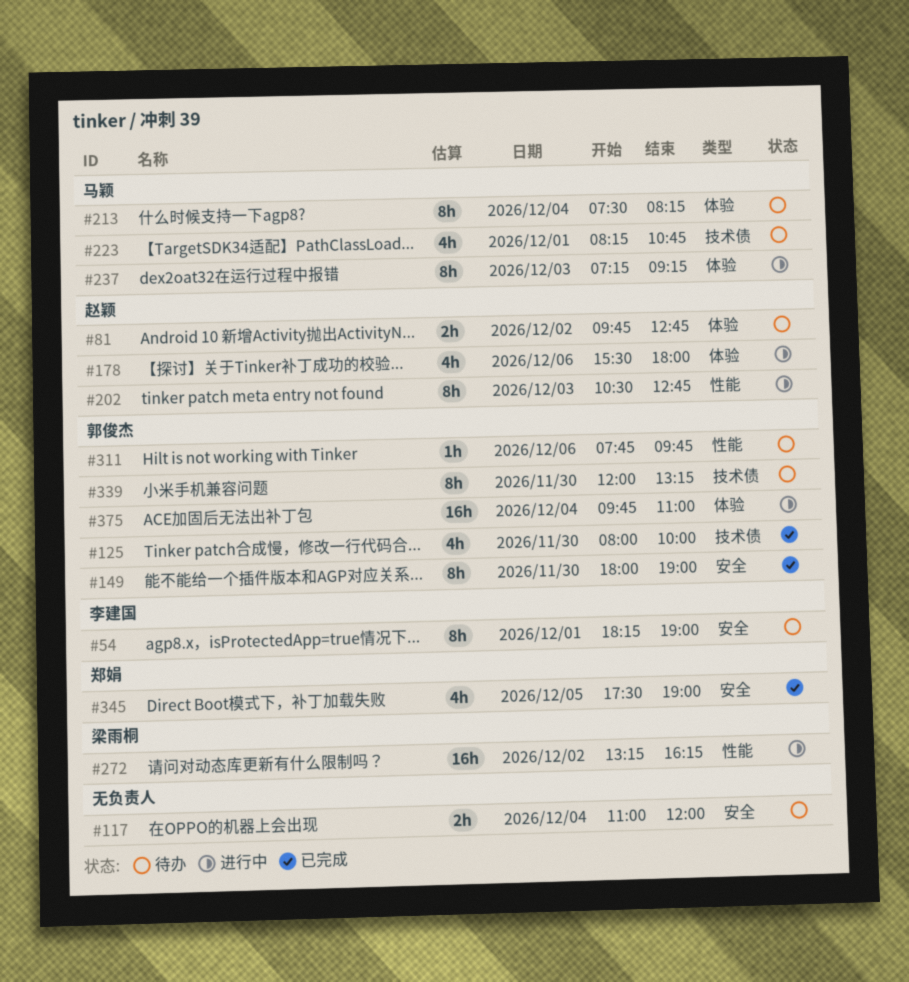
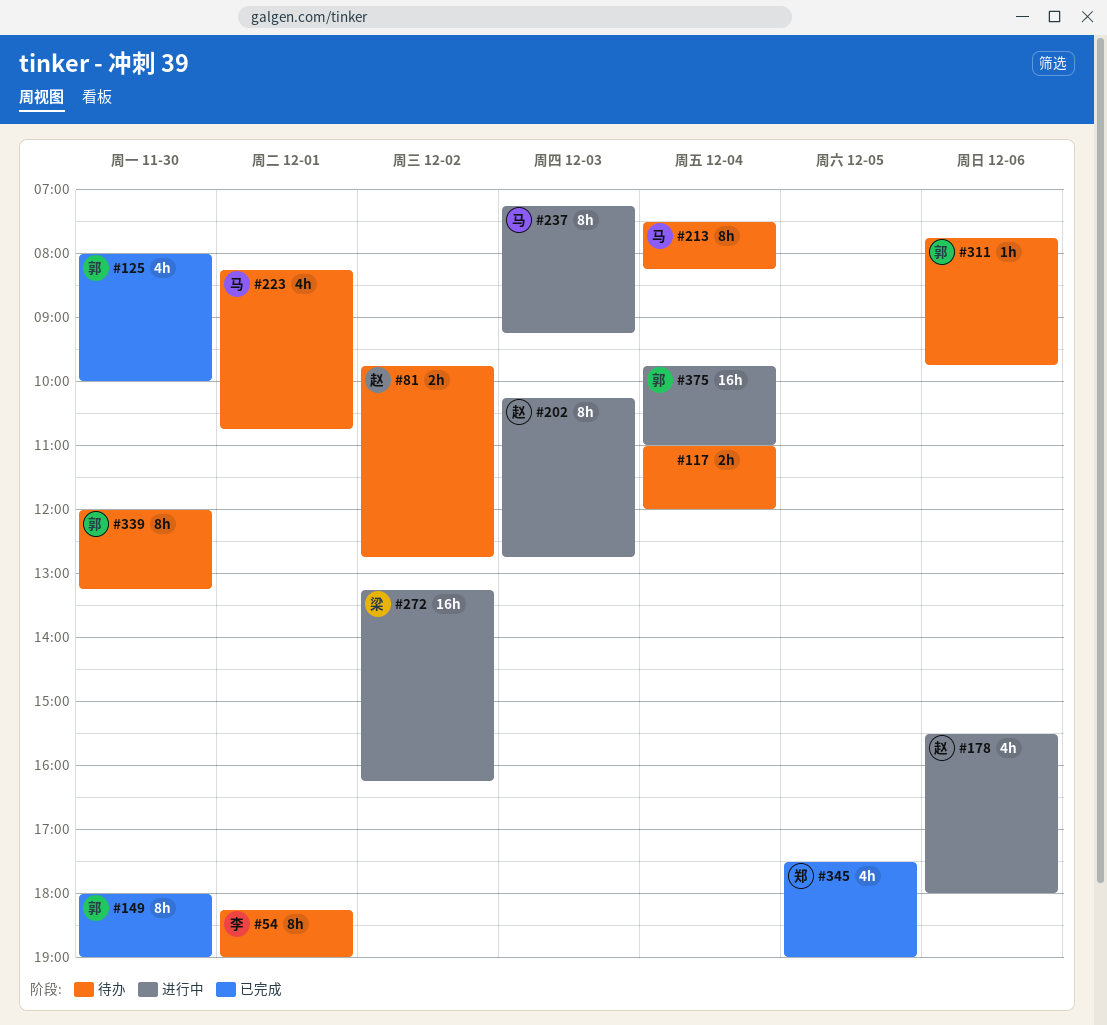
#202, begins: 10:30 -> 10:15

